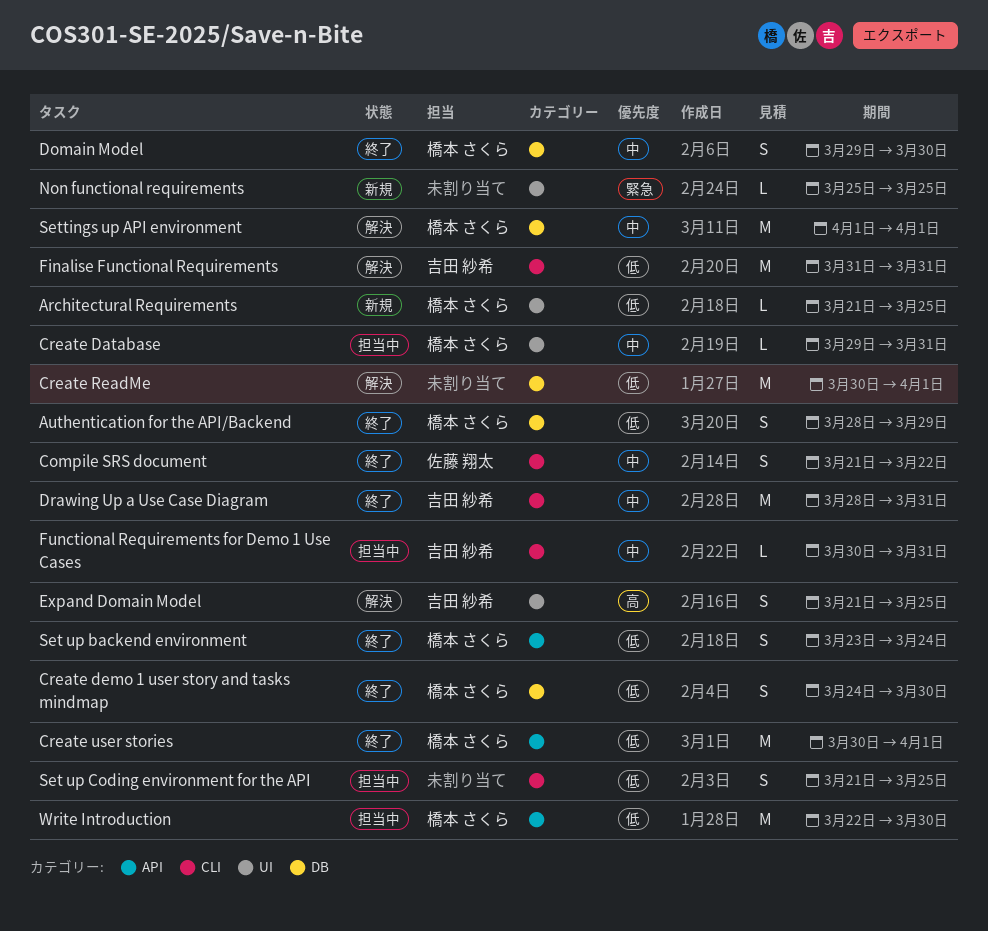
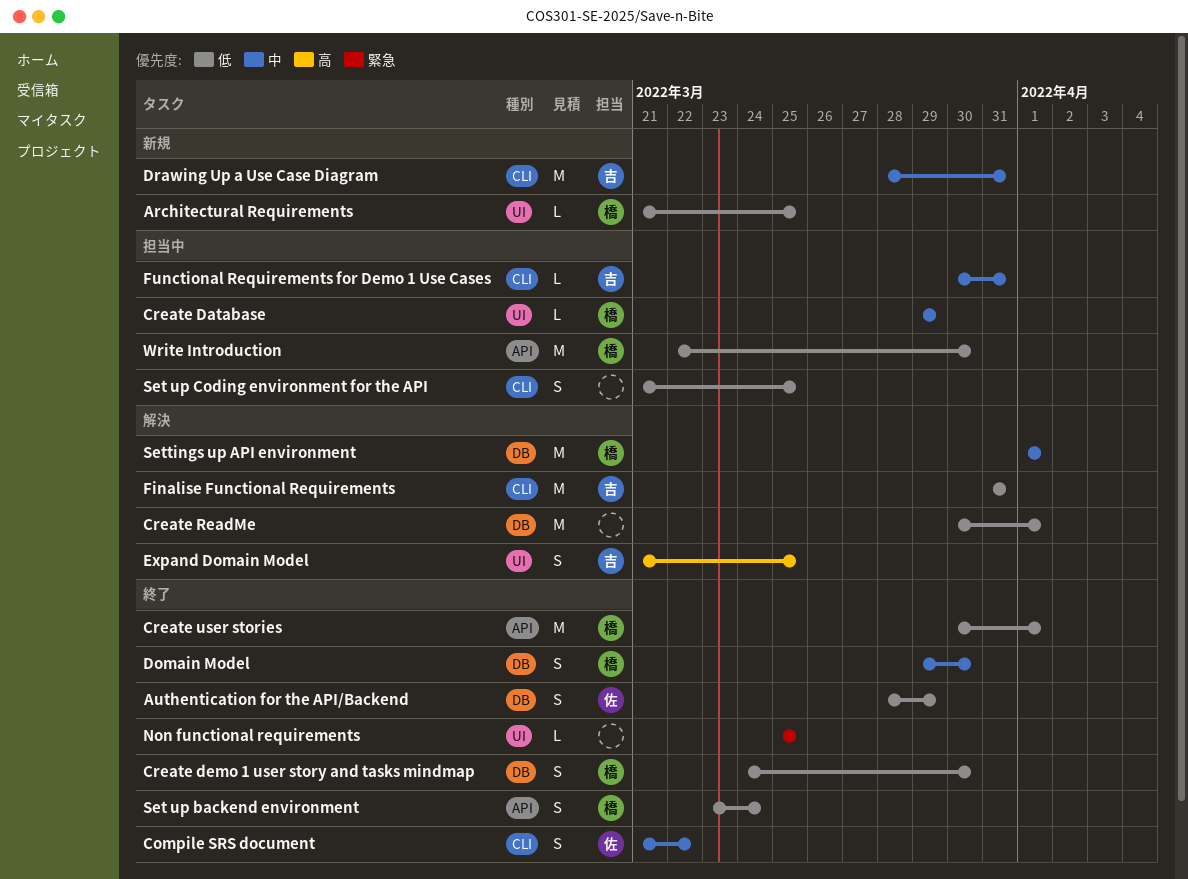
Authentication for the API/Backend, owner: 橋本 さくら -> 佐藤 翔太
Create Database, due: Mar 31 -> Mar 29
Drawing Up a Use Case Diagram, status: 終了 -> 新規
Non functional requirements, status: 新規 -> 終了

